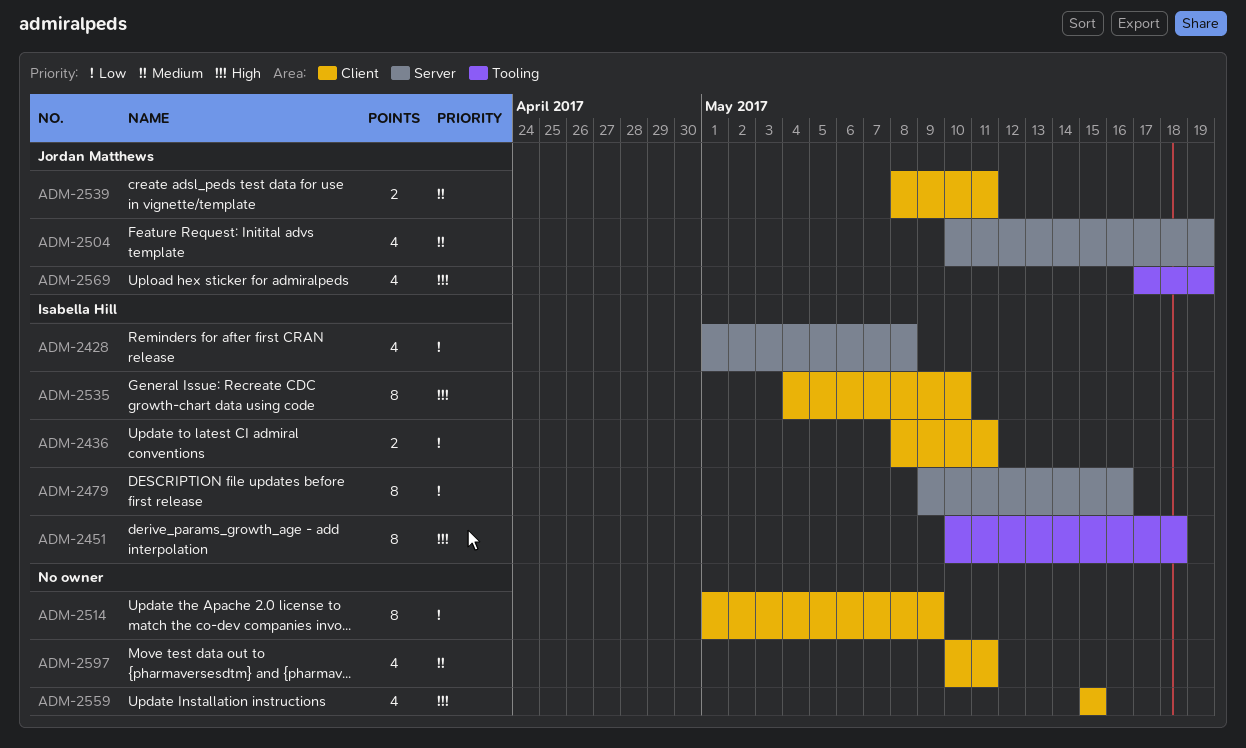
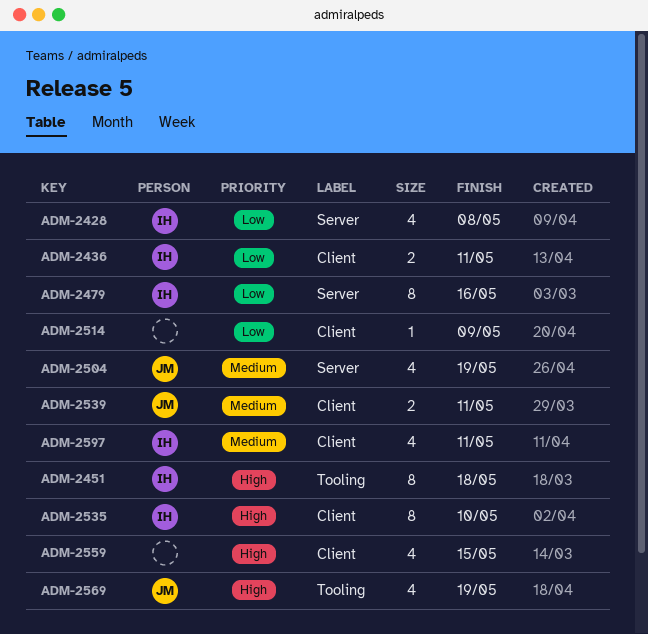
ADM-2514, estimate: 8 -> 1
ADM-2597, owner: none -> Isabella Hill

